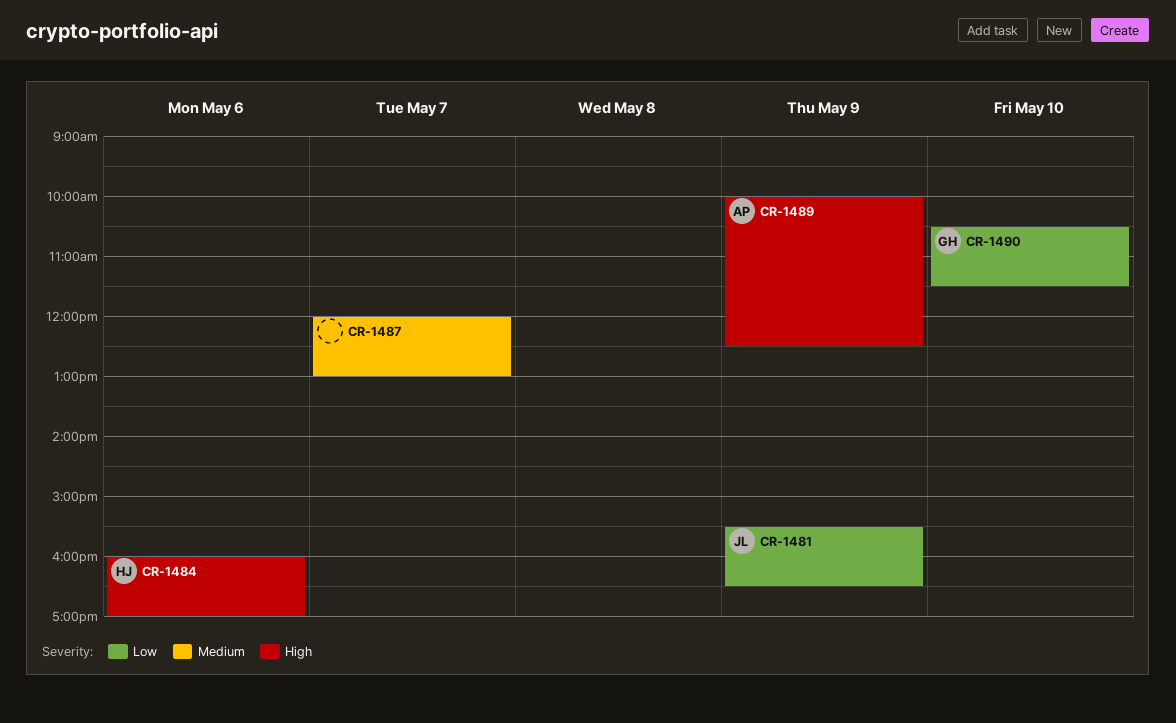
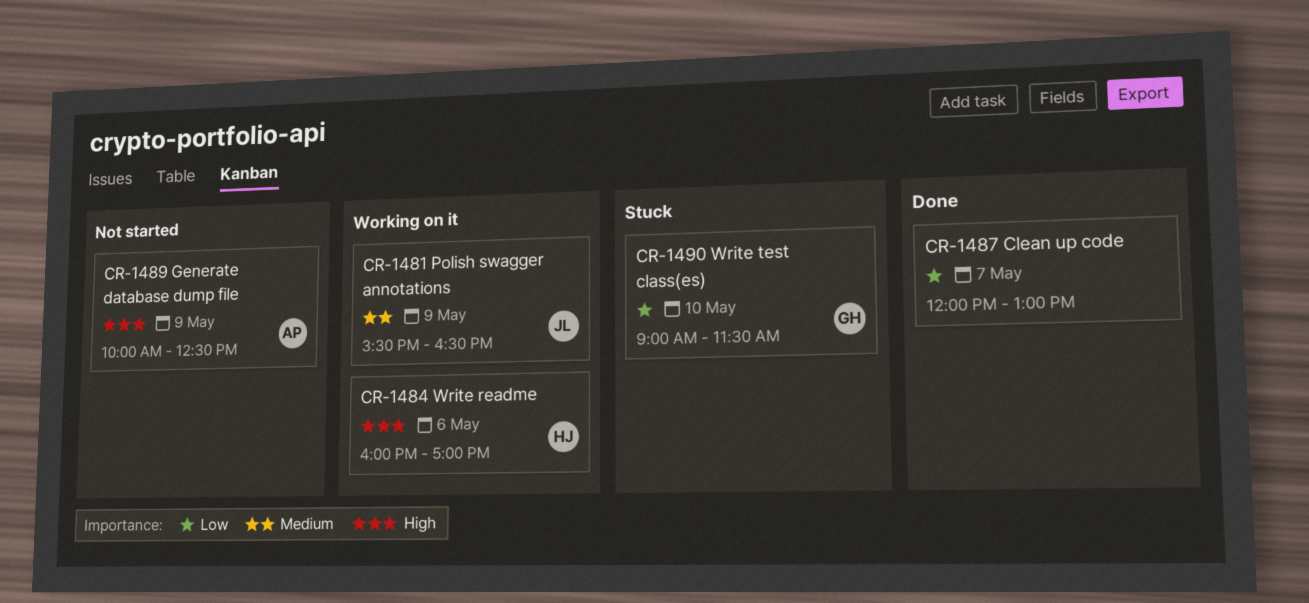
CR-1481, priority: Low -> Medium
CR-1487, priority: Medium -> Low
CR-1490, begins: 10:30 -> 09:00

